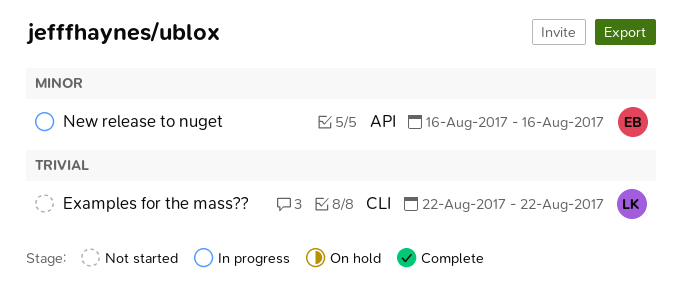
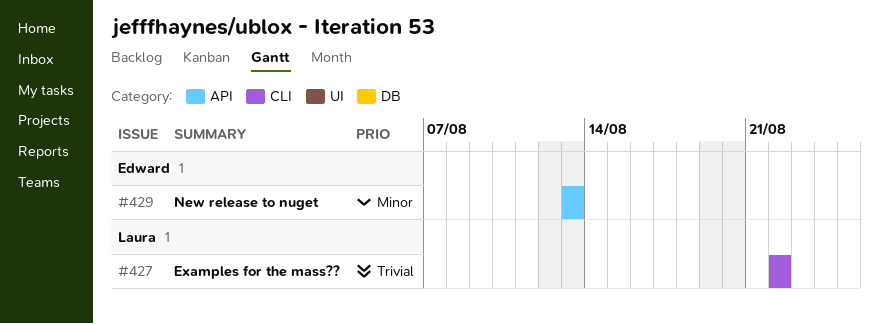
New release to nuget, start: Aug 16 -> Aug 13
New release to nuget, due: Aug 16 -> Aug 13

